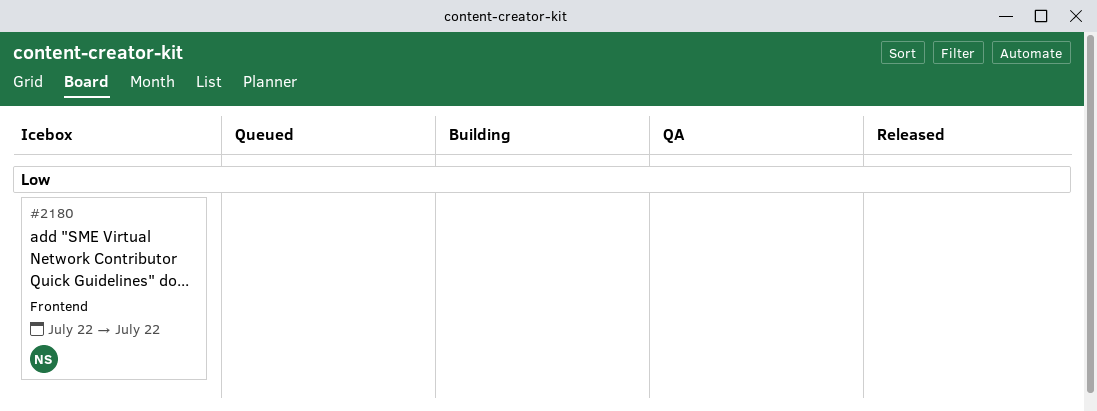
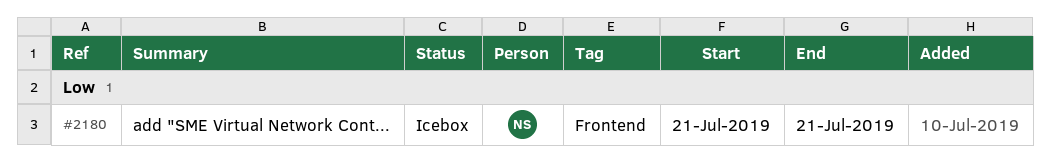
#2180, start: Jul 22 -> Jul 21
#2180, due: Jul 22 -> Jul 21

